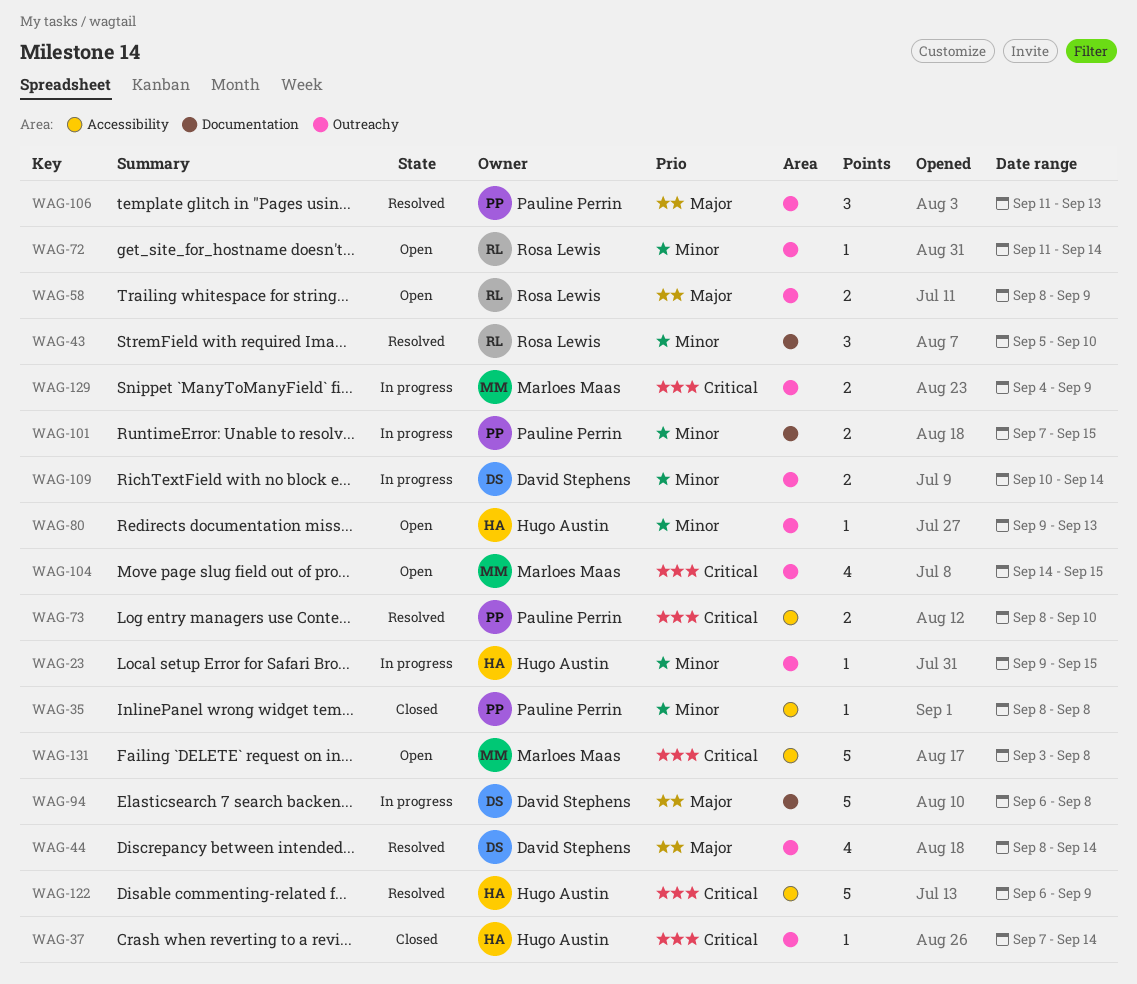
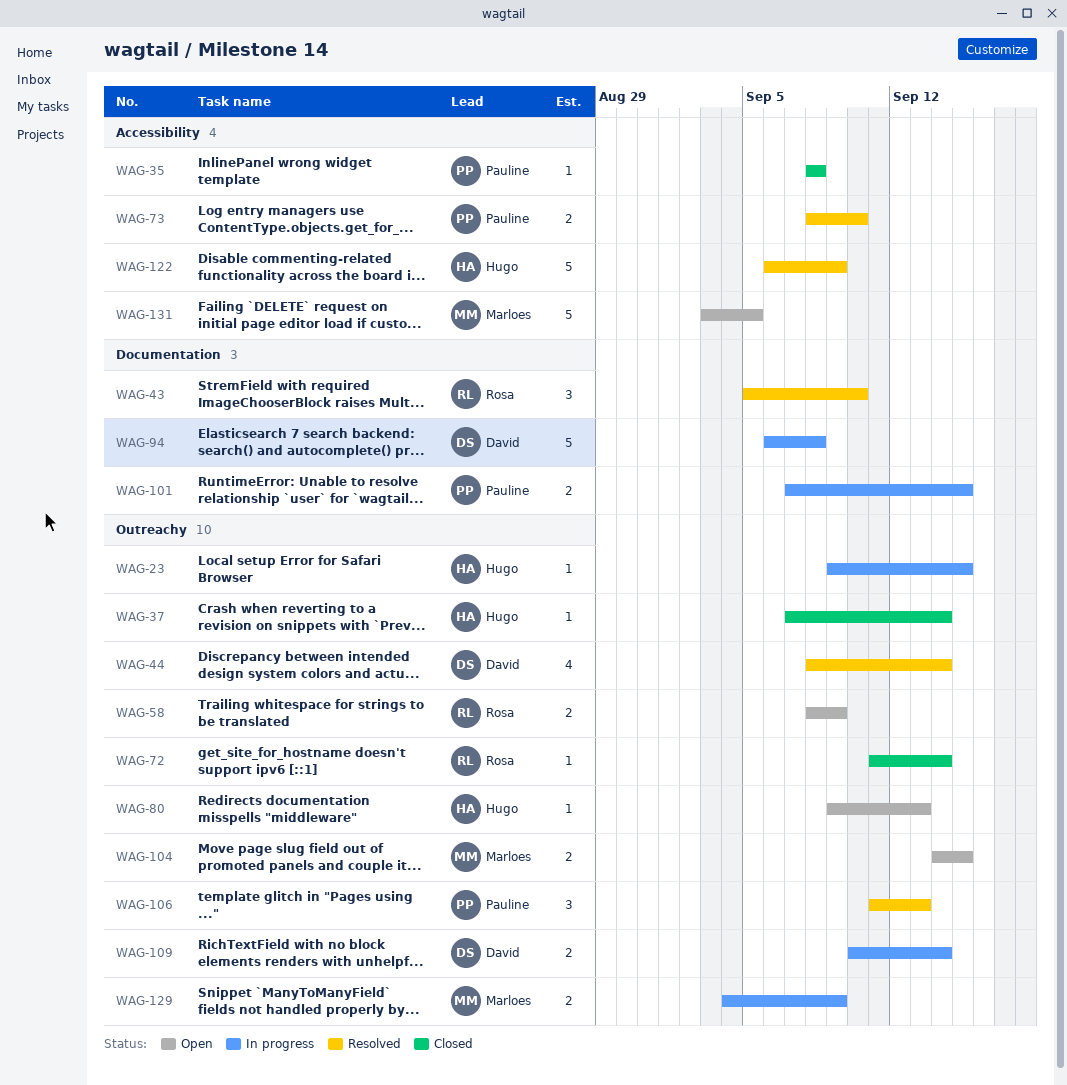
WAG-72, status: Open -> Closed
WAG-104, estimate: 4 -> 2
WAG-131, due: Sep 8 -> Sep 5

